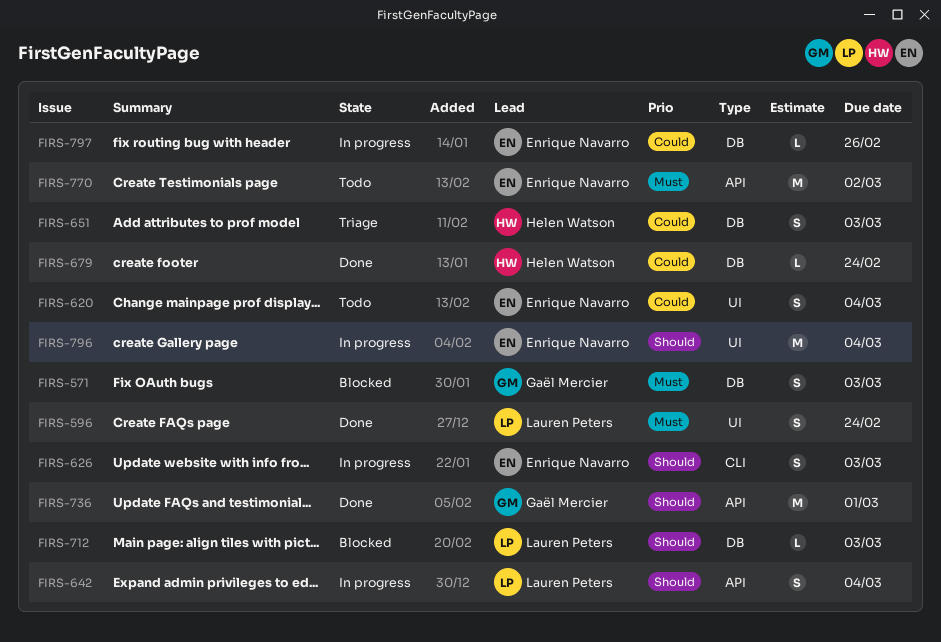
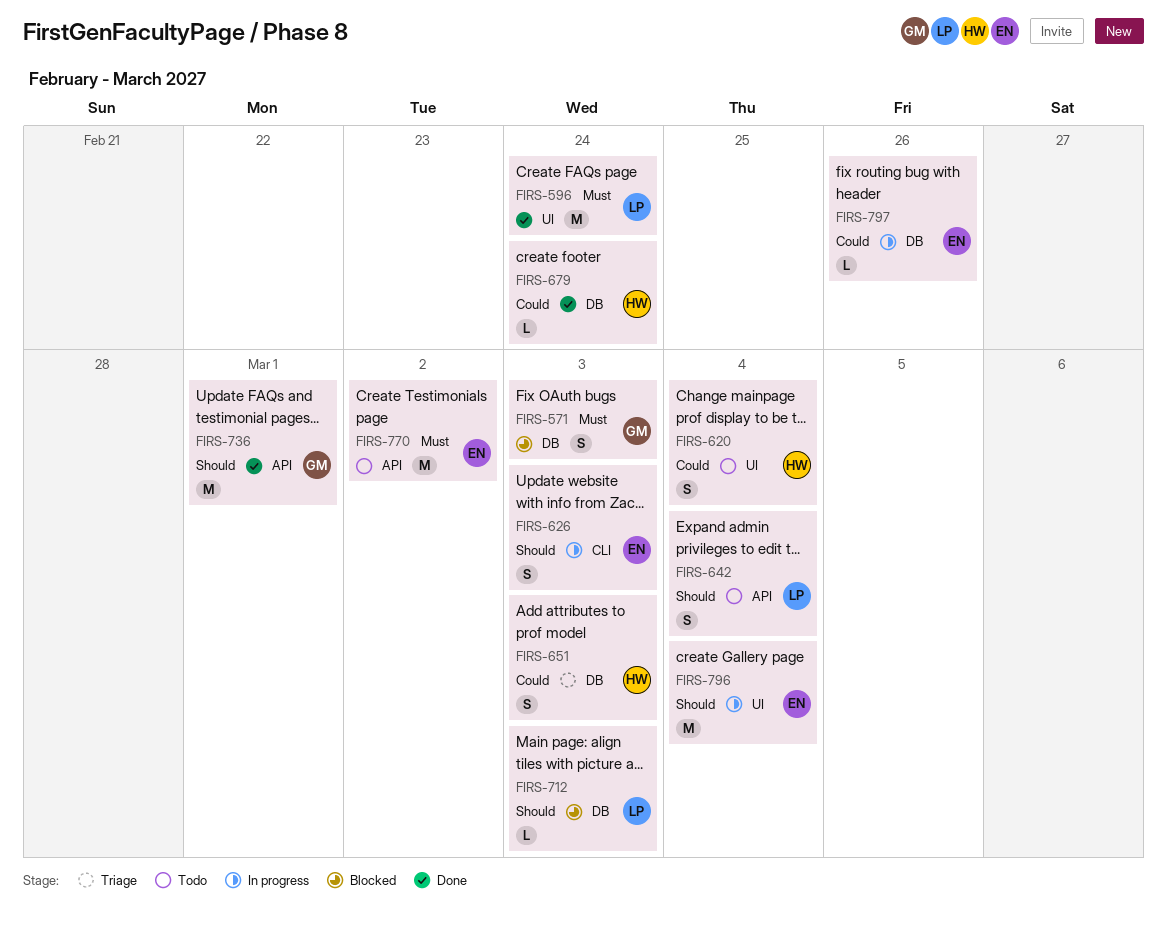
FIRS-596, estimate: S -> M
FIRS-620, owner: Enrique Navarro -> Helen Watson
FIRS-642, status: In progress -> Todo

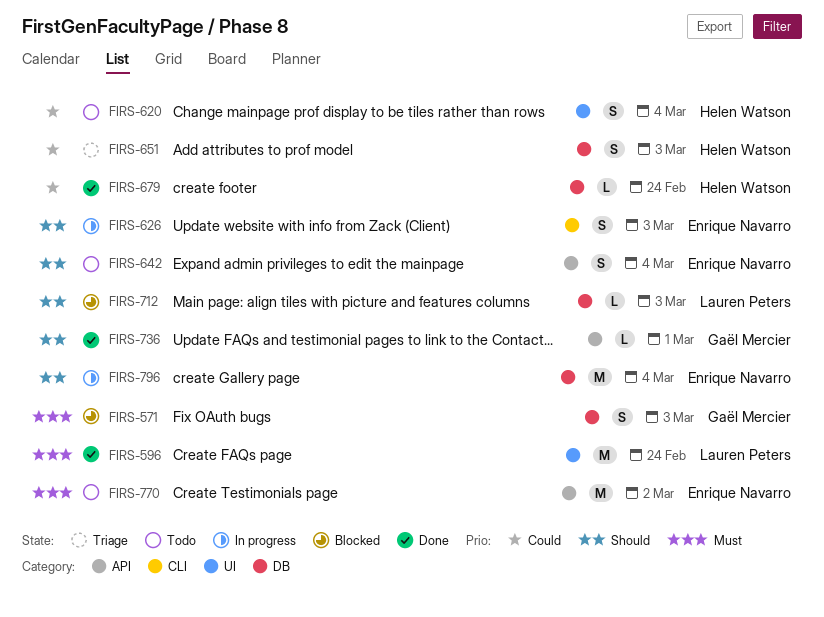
FIRS-642, owner: Lauren Peters -> Enrique Navarro
FIRS-736, estimate: M -> L
FIRS-796, label: UI -> DB
FIRS-797: present -> none

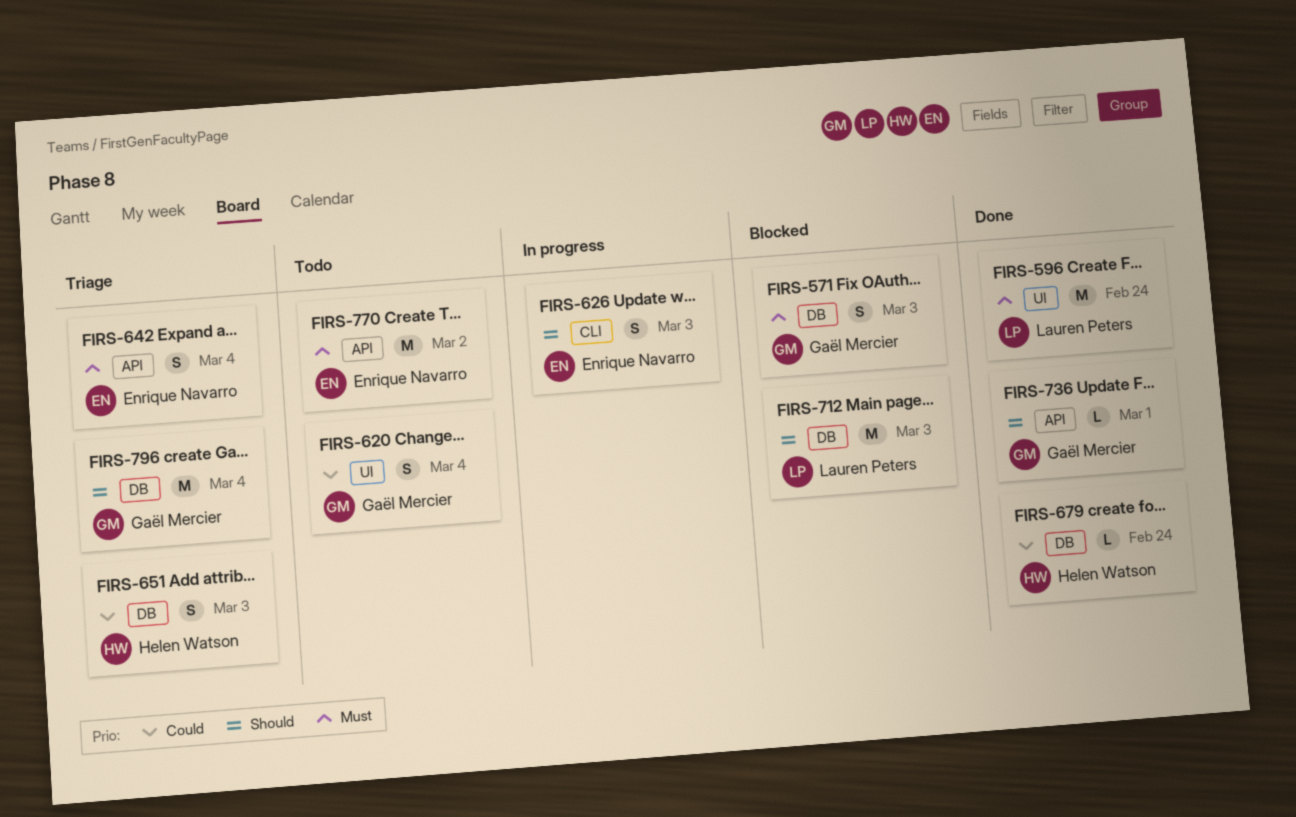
FIRS-620, owner: Helen Watson -> Gaël Mercier
FIRS-642, status: Todo -> Triage
FIRS-642, priority: Should -> Must
FIRS-712, estimate: L -> M
FIRS-796, status: In progress -> Triage
FIRS-796, owner: Enrique Navarro -> Gaël Mercier

